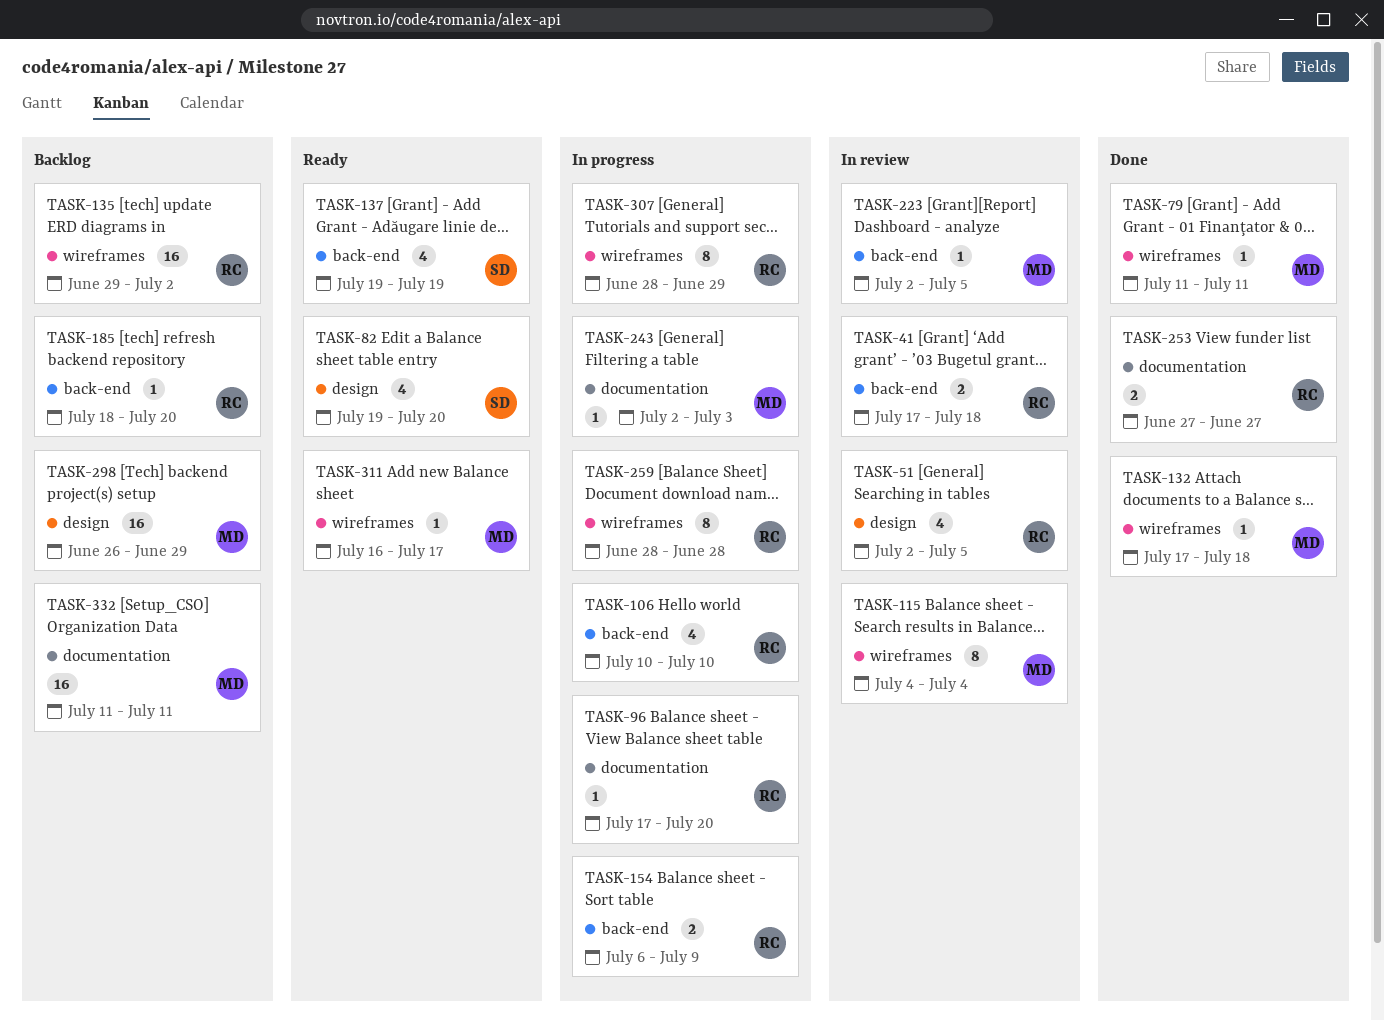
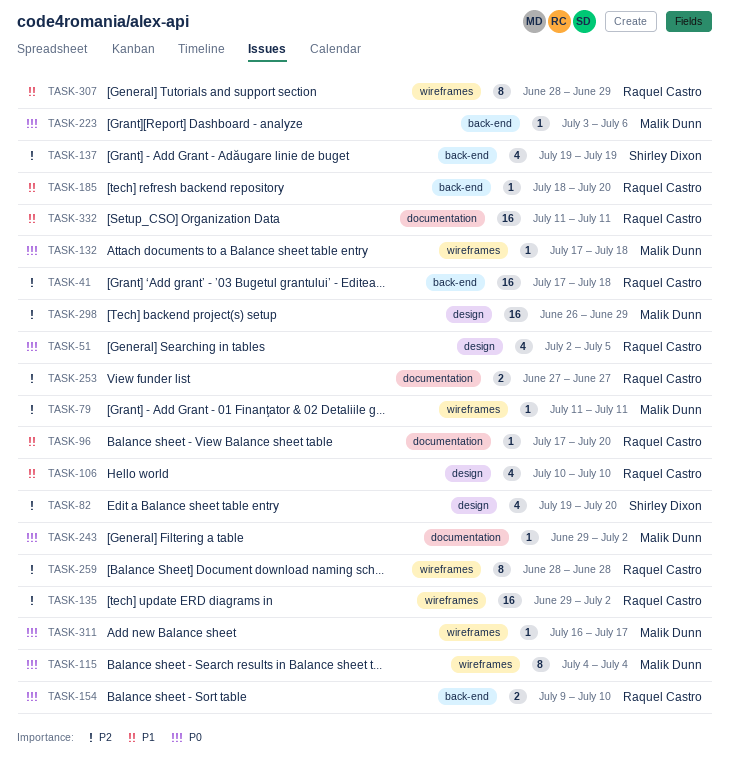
TASK-41, estimate: 2 -> 16
TASK-106, label: back-end -> design
TASK-154, start: Jul 6 -> Jul 9
TASK-154, due: Jul 9 -> Jul 10
TASK-223, start: Jul 2 -> Jul 3
TASK-223, due: Jul 5 -> Jul 6
TASK-243, start: Jul 2 -> Jun 29
TASK-243, due: Jul 3 -> Jul 2
TASK-332, owner: Malik Dunn -> Raquel Castro

